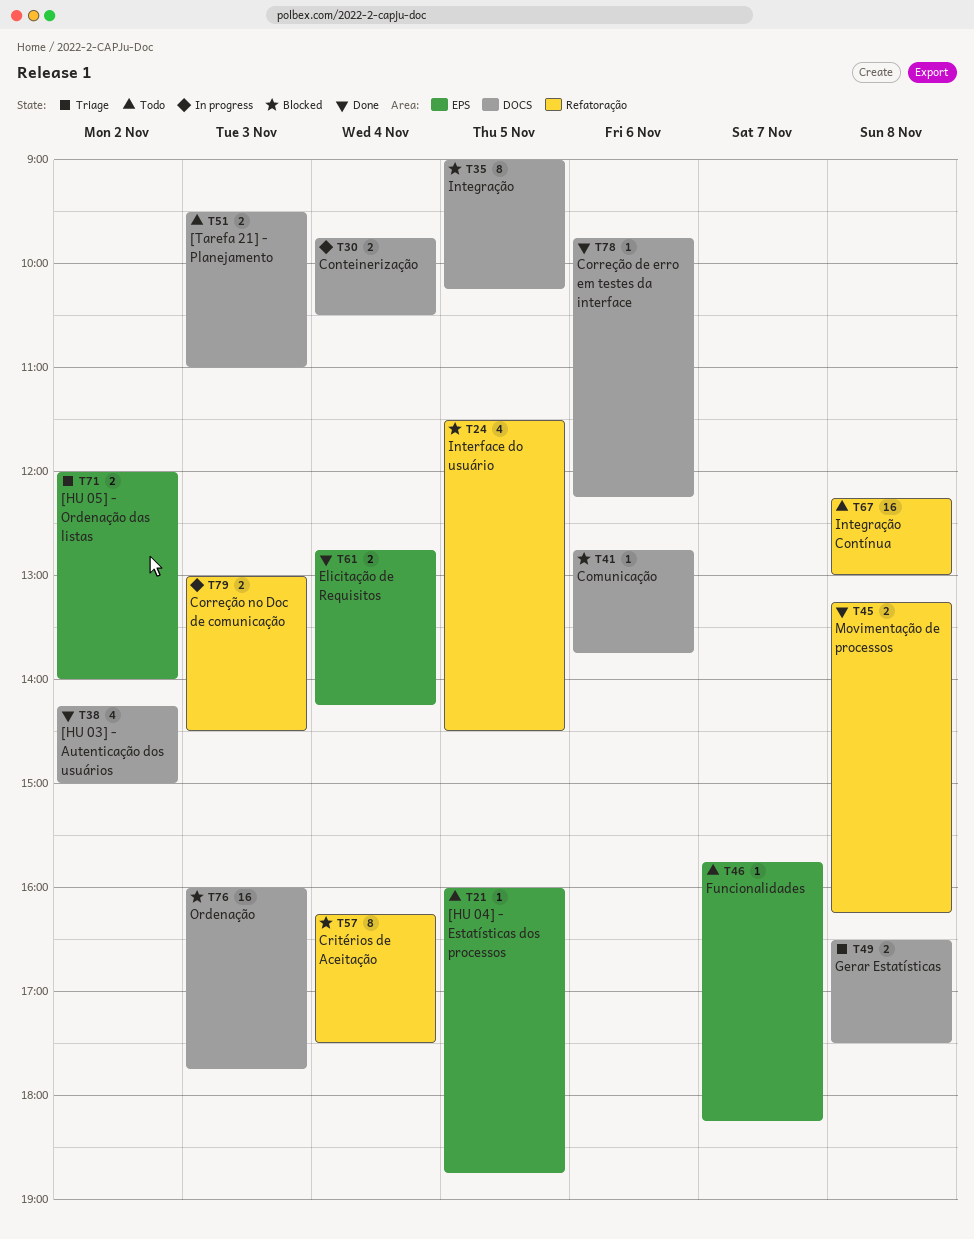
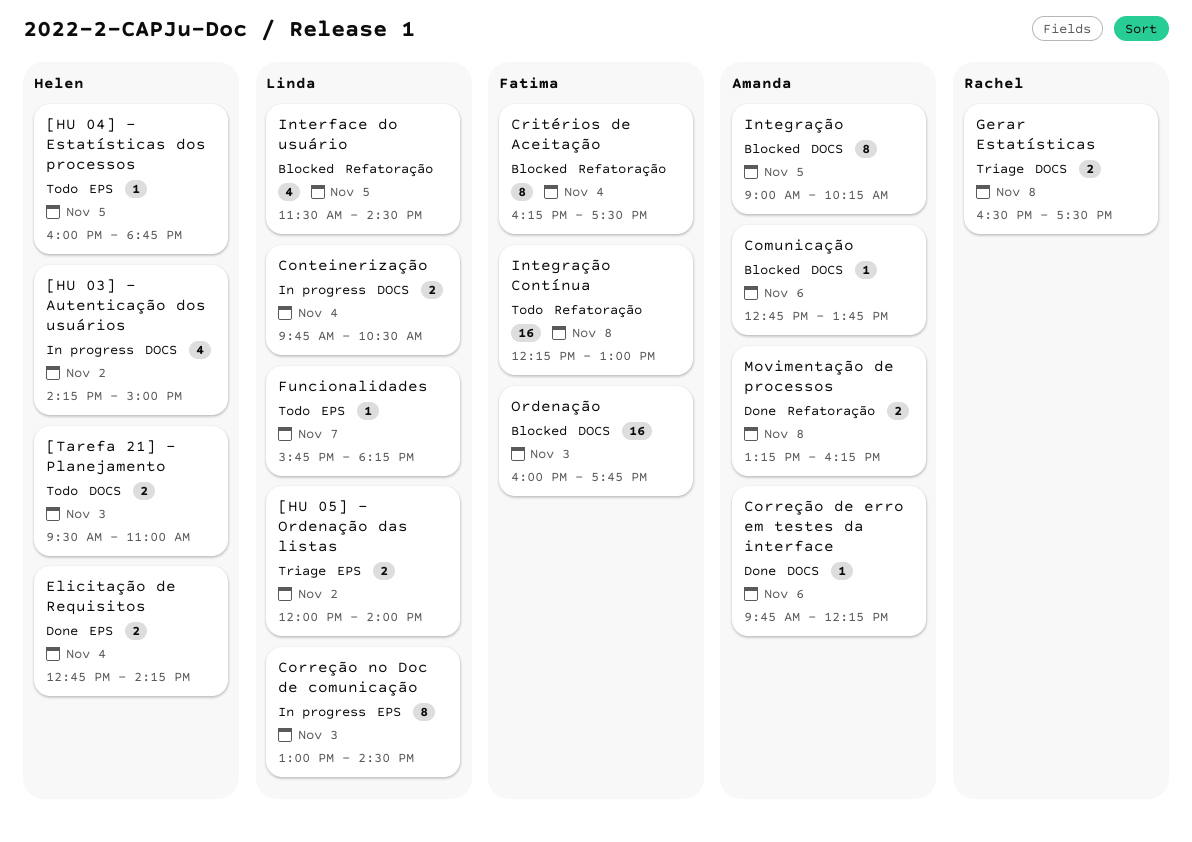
[HU 03] - Autenticação dos usuários, status: Done -> In progress
Correção no Doc de comunicação, label: Refatoração -> EPS
Correção no Doc de comunicação, estimate: 2 -> 8

